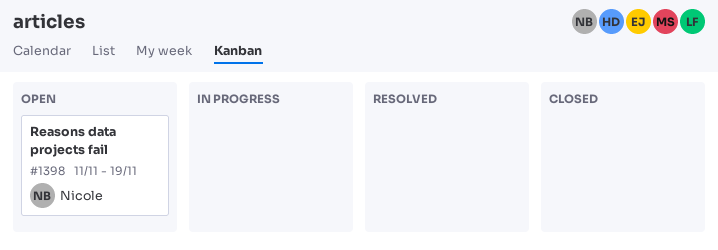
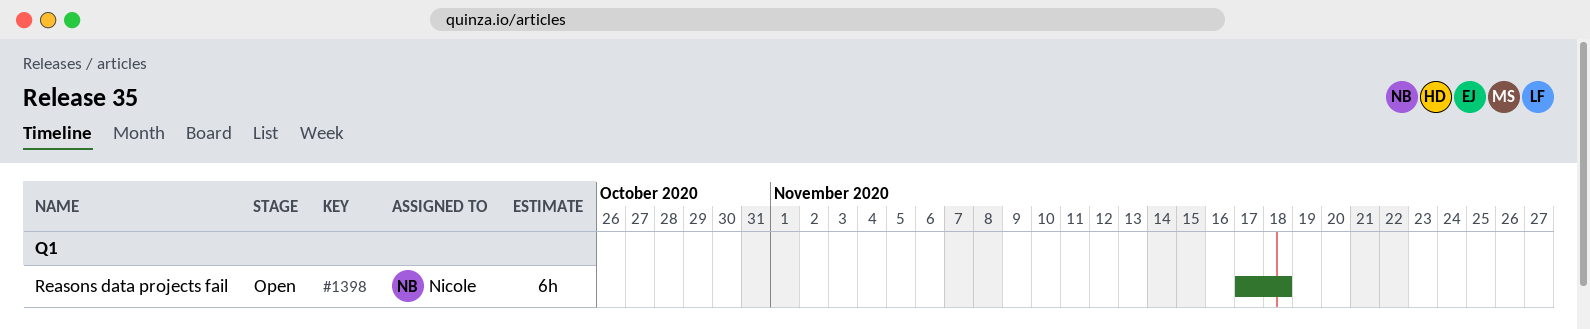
#1398, start: Nov 11 -> Nov 17
#1398, due: Nov 19 -> Nov 18

